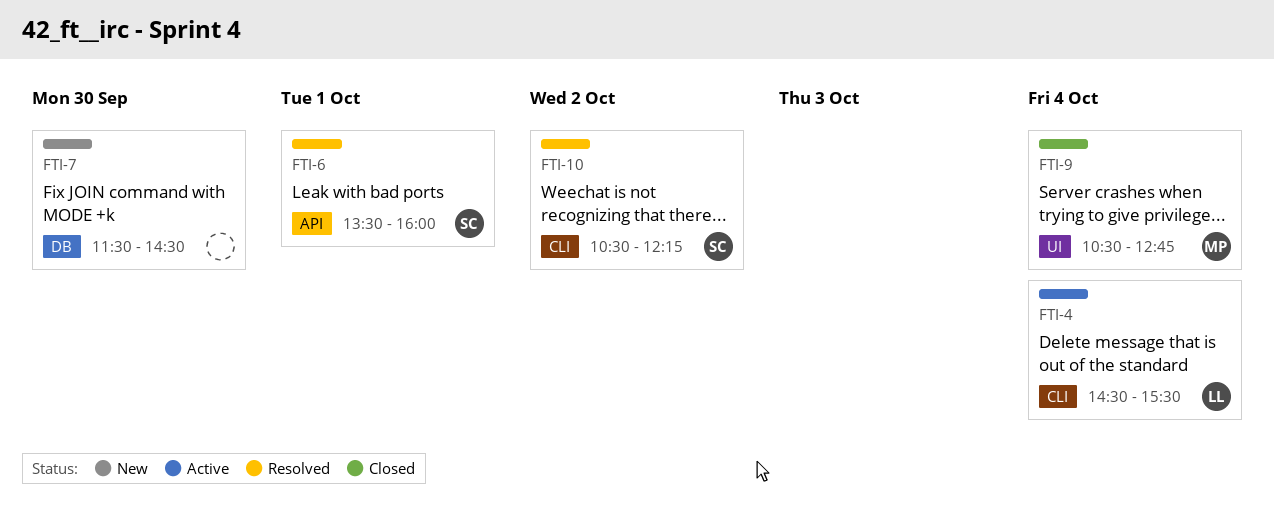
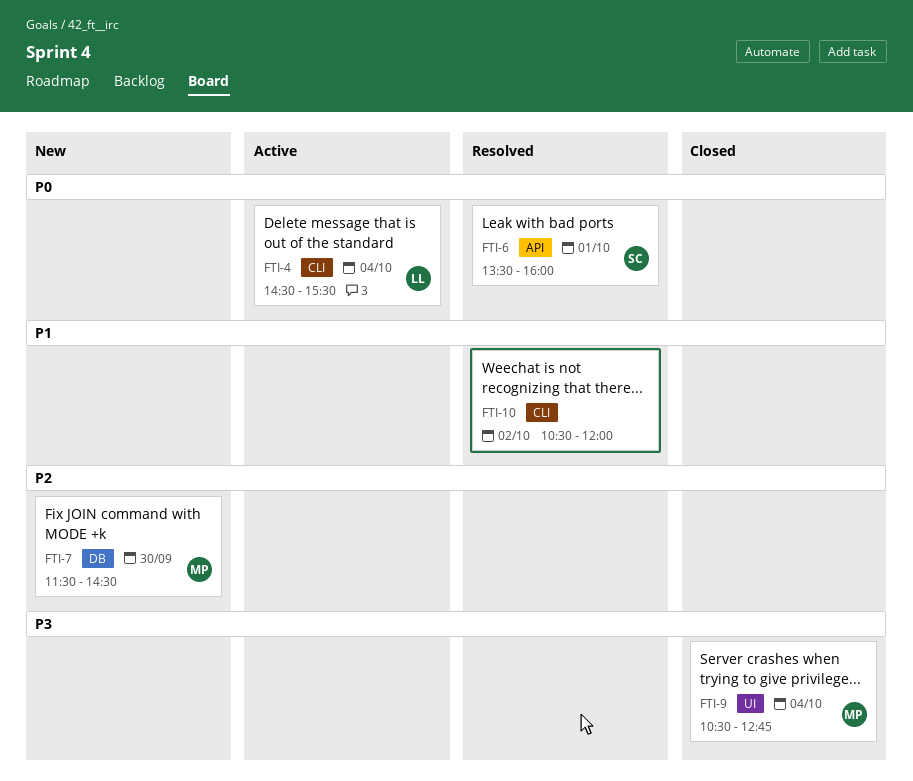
FTI-7, owner: none -> MP
FTI-10, owner: SC -> none
FTI-10, ends: 12:15 -> 12:00

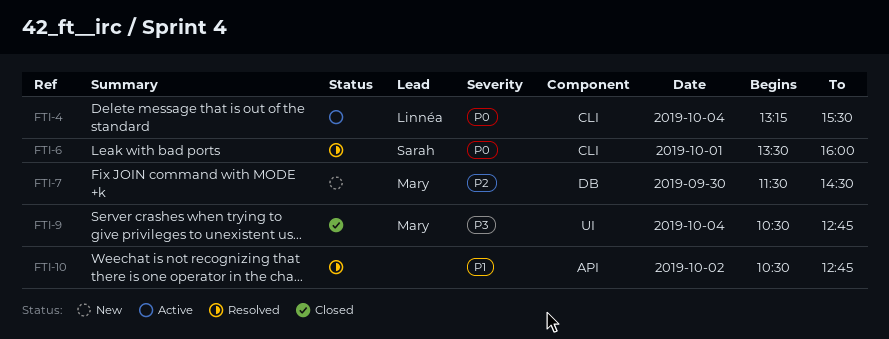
FTI-4, begins: 14:30 -> 13:15
FTI-6, label: API -> CLI
FTI-10, label: CLI -> API
FTI-10, ends: 12:00 -> 12:45

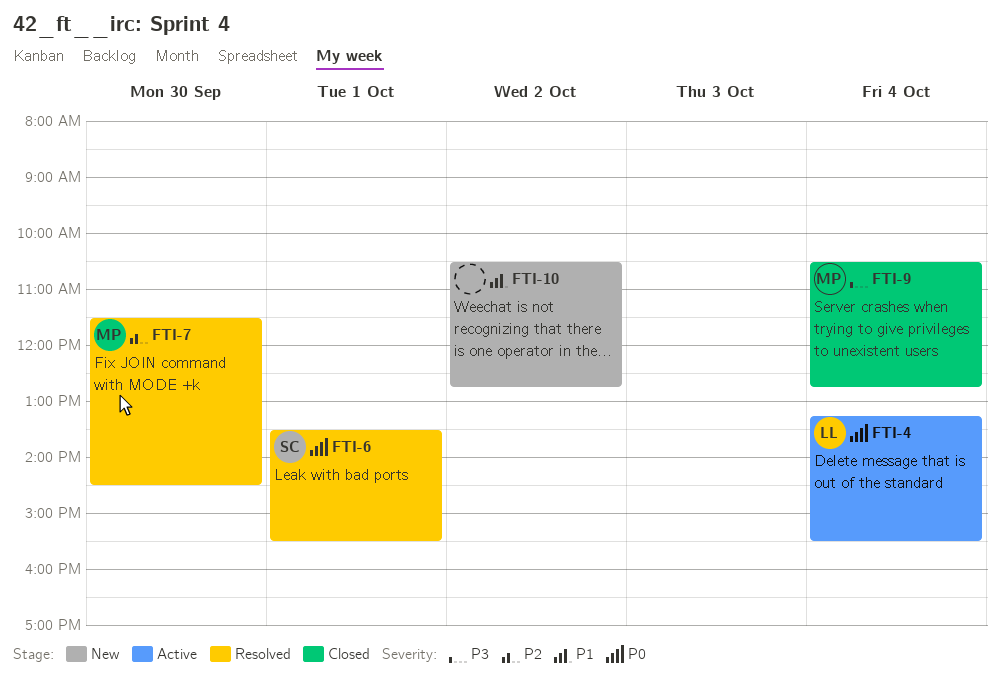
FTI-6, ends: 16:00 -> 15:30
FTI-7, status: New -> Resolved
FTI-10, status: Resolved -> New

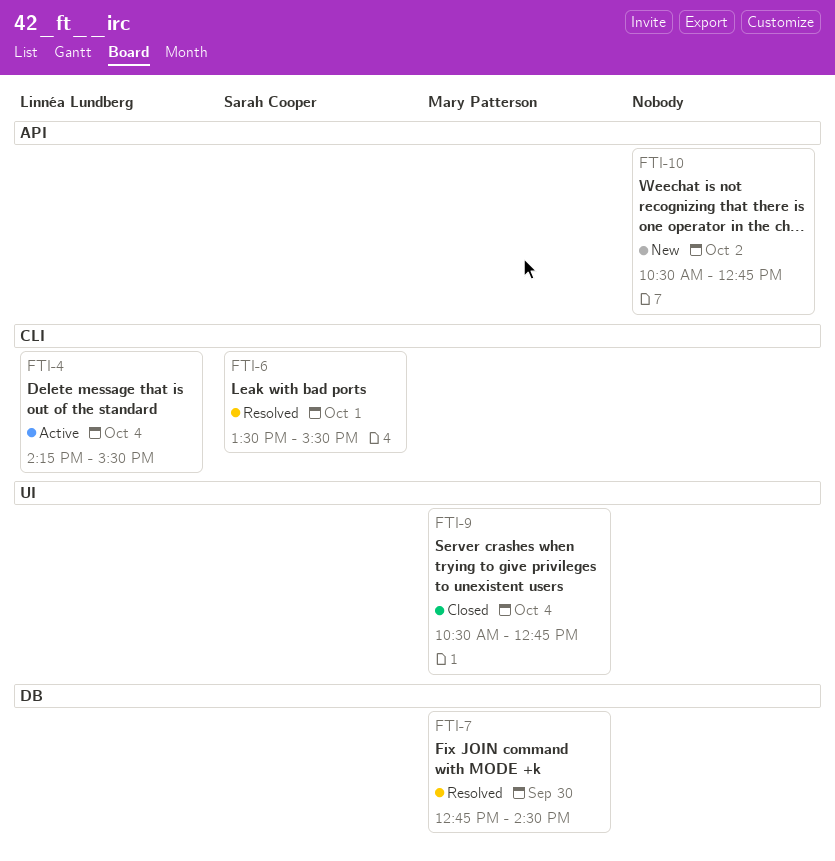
FTI-4, begins: 13:15 -> 14:15
FTI-7, begins: 11:30 -> 12:45

